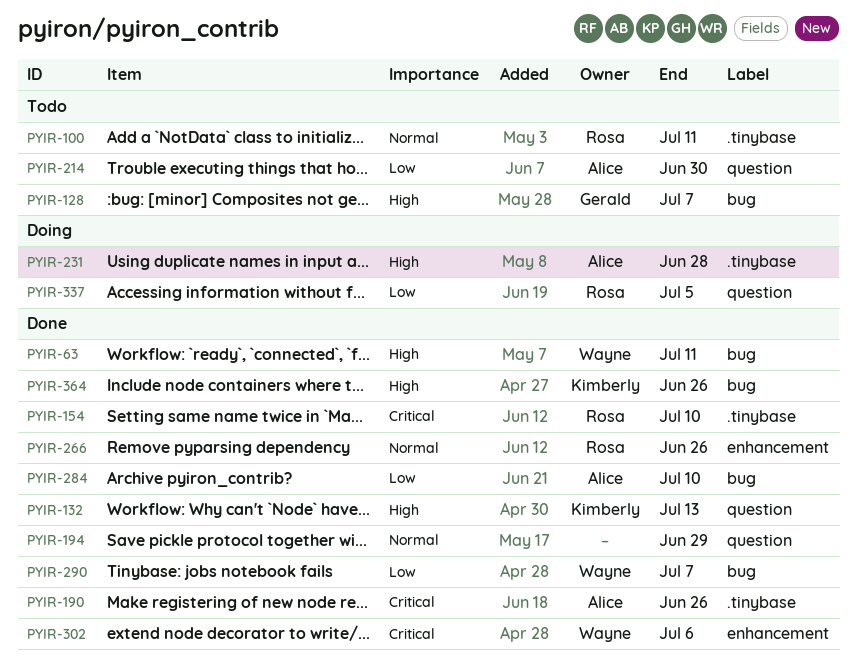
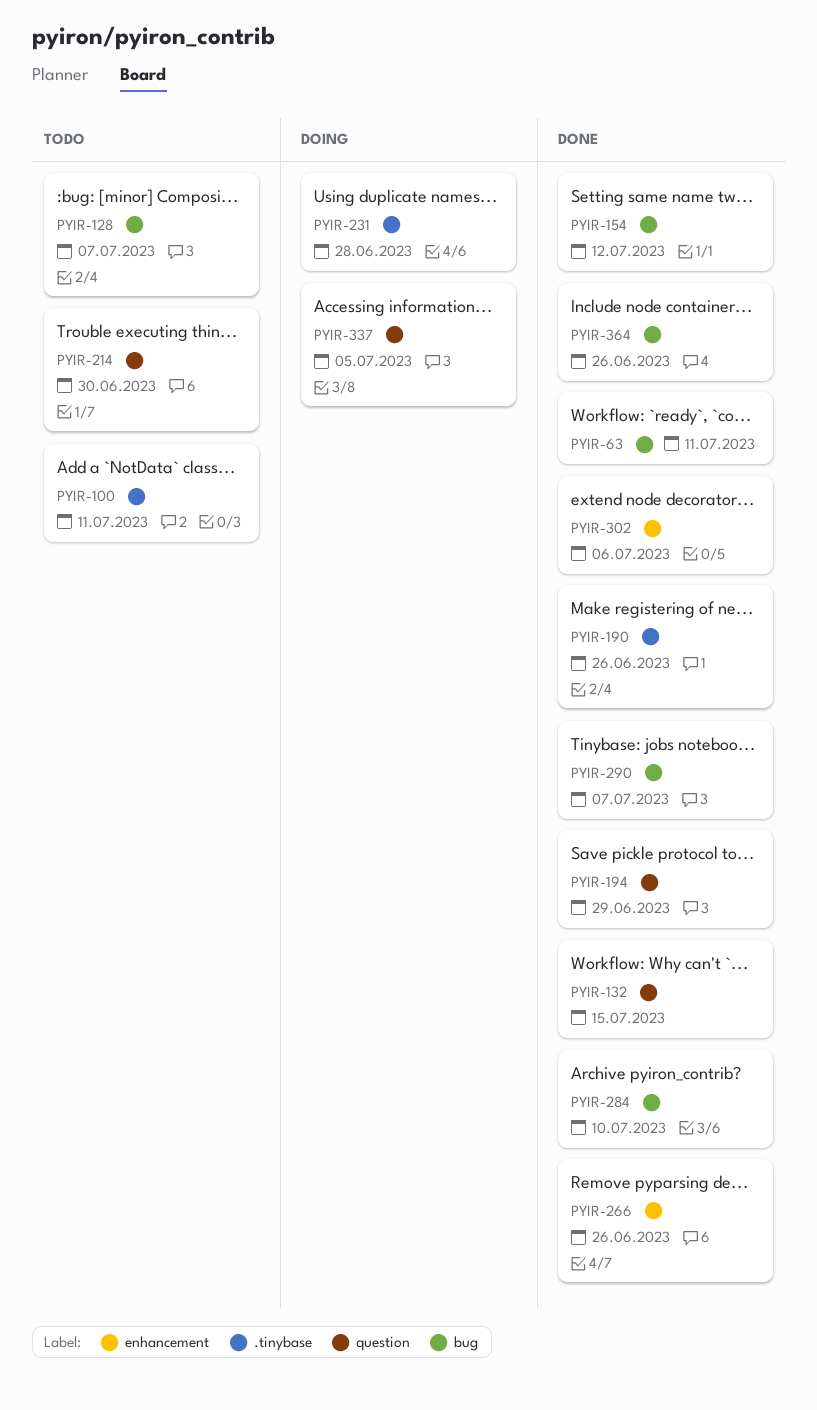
PYIR-132, due: Jul 13 -> Jul 15
PYIR-154, label: .tinybase -> bug
PYIR-154, due: Jul 10 -> Jul 12

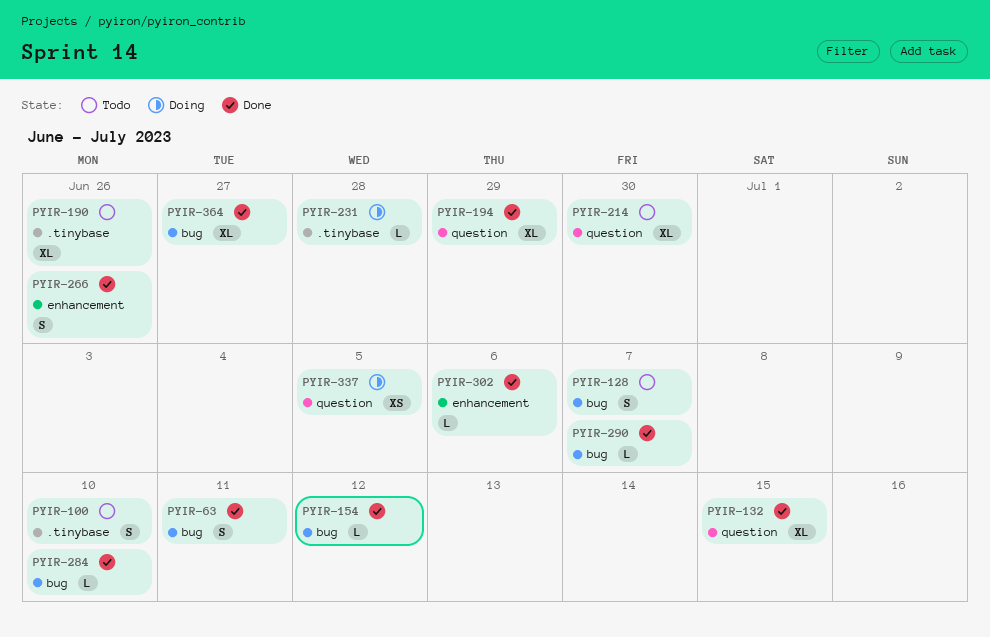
PYIR-100, due: Jul 11 -> Jul 10
PYIR-190, status: Done -> Todo
PYIR-364, due: Jun 26 -> Jun 27

